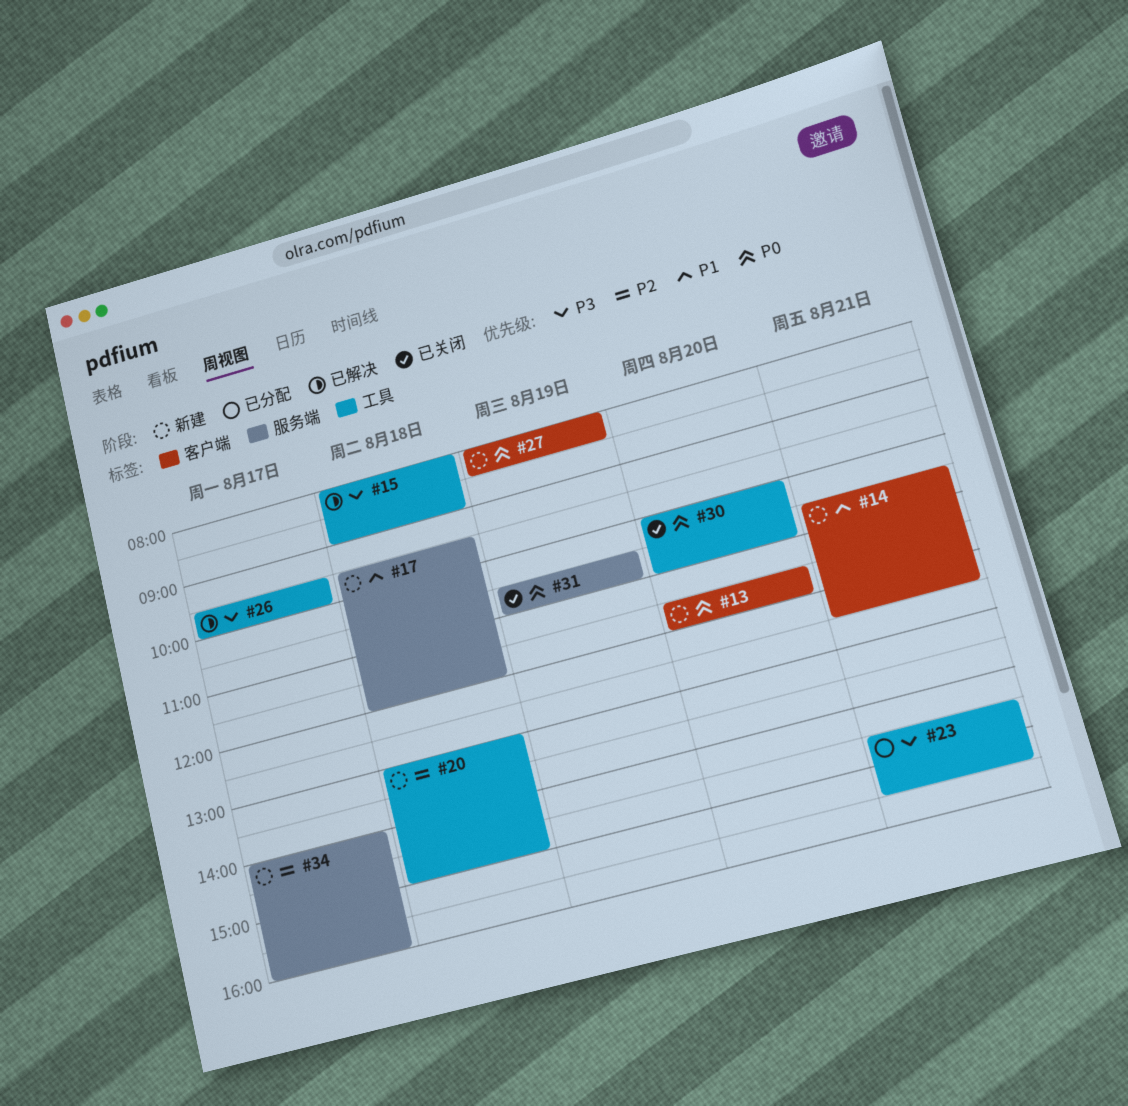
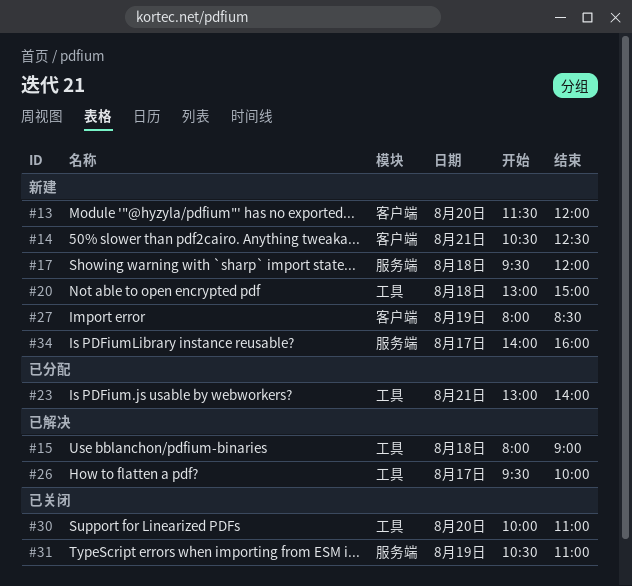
#23, begins: 14:30 -> 13:00
#23, ends: 15:30 -> 14:00

